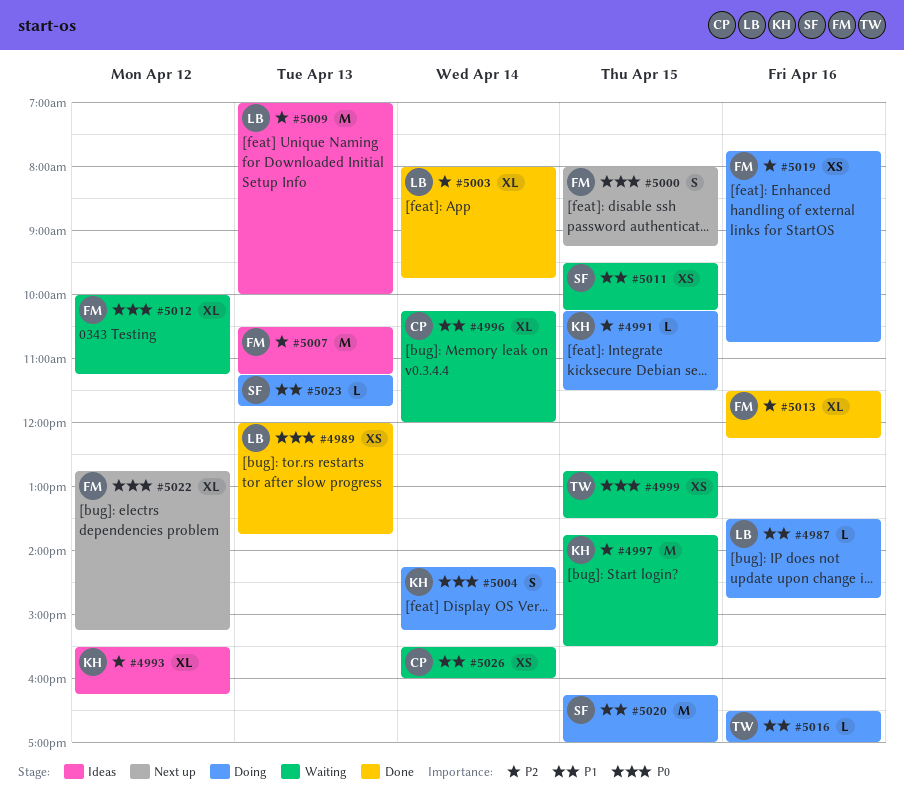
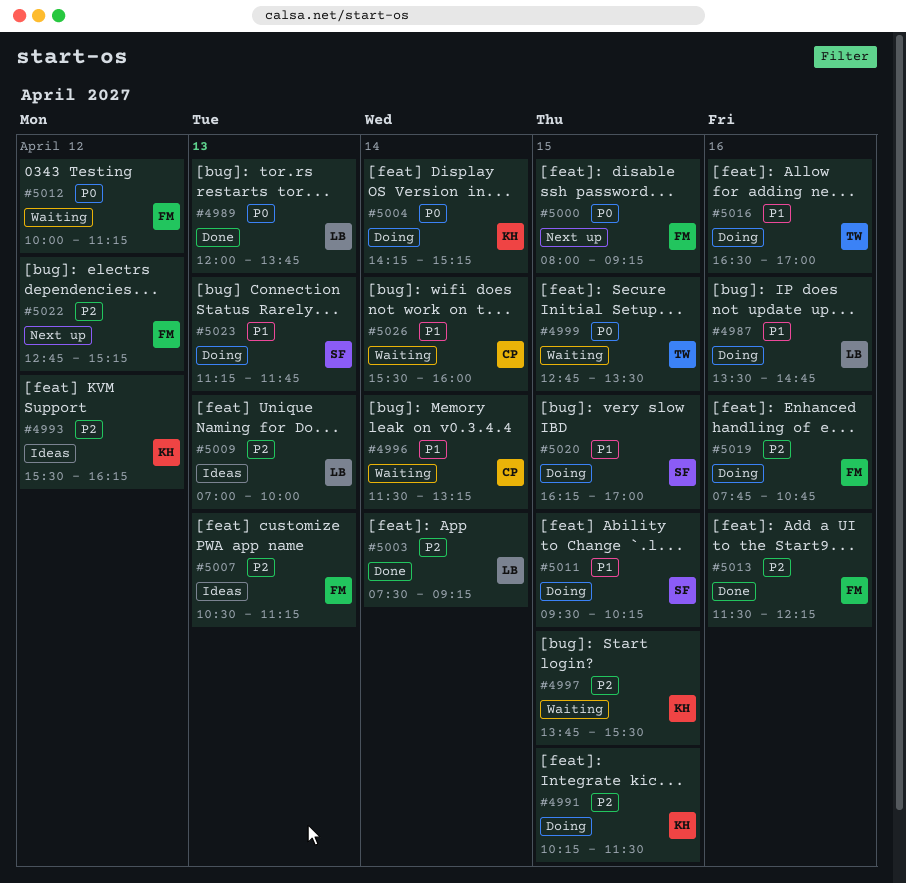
#4996, begins: 10:15 -> 11:30
#4996, ends: 12:00 -> 13:15
#5003, begins: 08:00 -> 07:30
#5003, ends: 09:45 -> 09:15
#5011, status: Waiting -> Doing
#5022, priority: P0 -> P2

